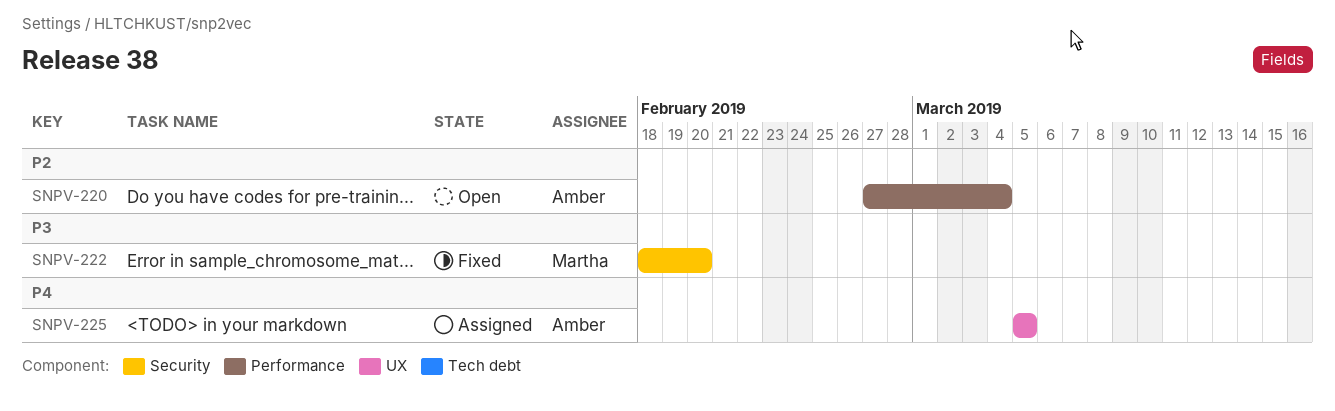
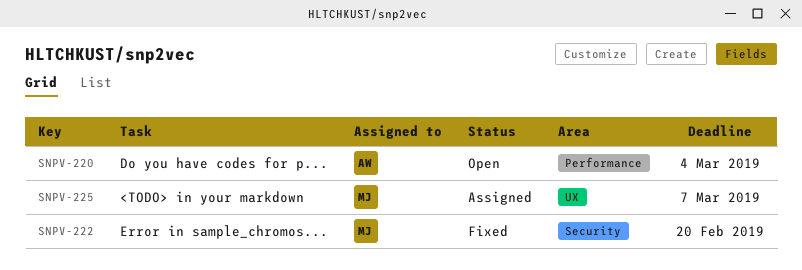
SNPV-225, owner: Amber -> Martha
SNPV-225, due: Mar 5 -> Mar 7

